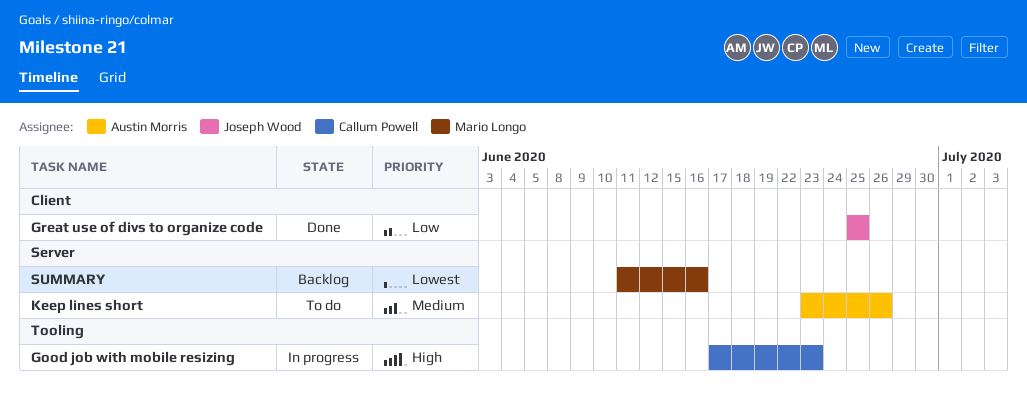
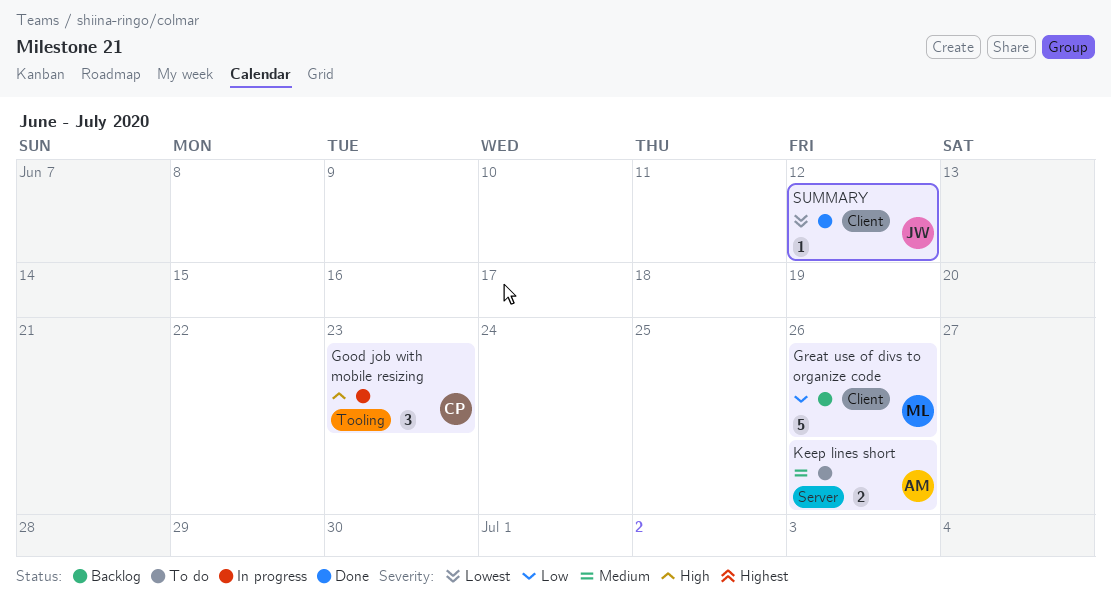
Great use of divs to organize code, status: Done -> Backlog
Great use of divs to organize code, owner: Joseph Wood -> Mario Longo
Great use of divs to organize code, due: Jun 25 -> Jun 26
SUMMARY, status: Backlog -> Done
SUMMARY, owner: Mario Longo -> Joseph Wood
SUMMARY, label: Server -> Client
SUMMARY, due: Jun 16 -> Jun 12

